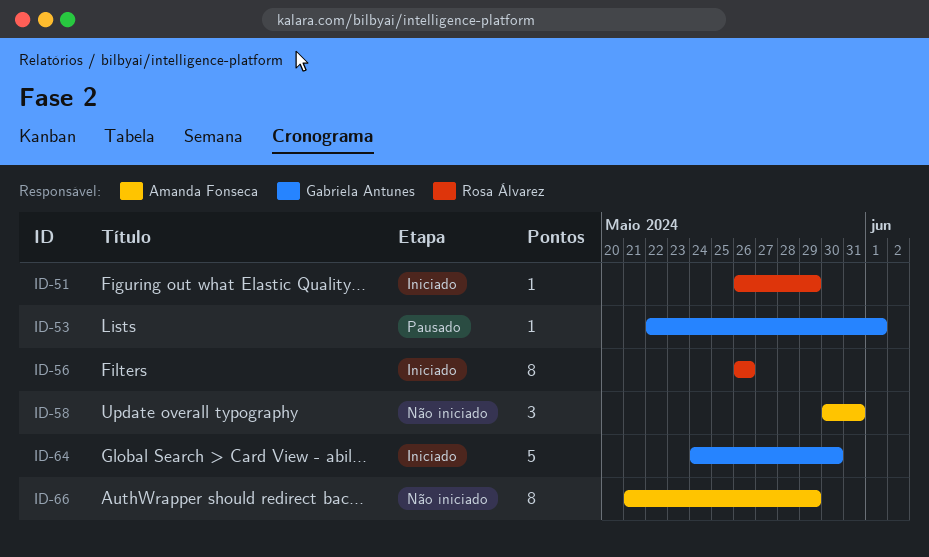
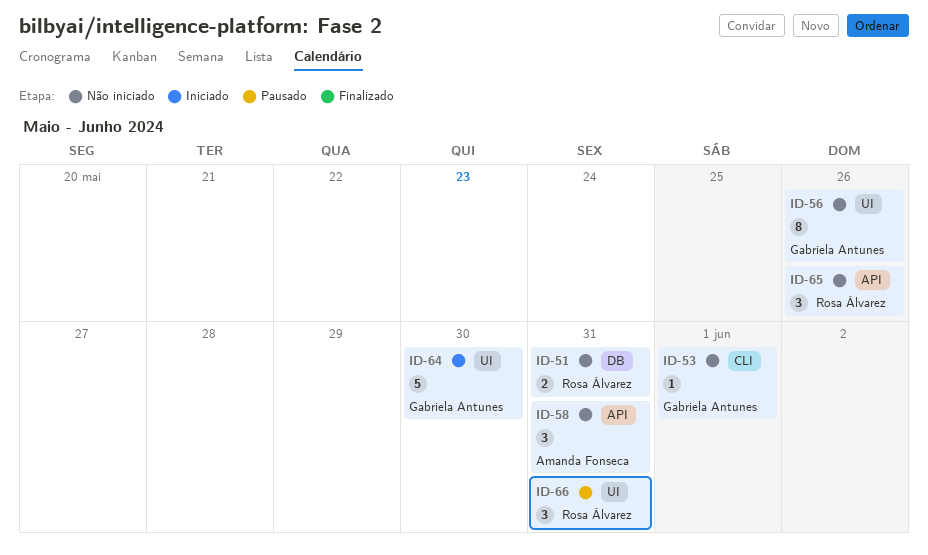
ID-51, status: Iniciado -> Não iniciado
ID-51, estimate: 1 -> 2
ID-51, due: May 29 -> May 31
ID-53, status: Pausado -> Não iniciado
ID-56, status: Iniciado -> Não iniciado
ID-56, owner: Rosa Álvarez -> Gabriela Antunes
ID-65: none -> present
ID-66, status: Não iniciado -> Pausado
ID-66, owner: Amanda Fonseca -> Rosa Álvarez
ID-66, estimate: 8 -> 3
ID-66, due: May 29 -> May 31

